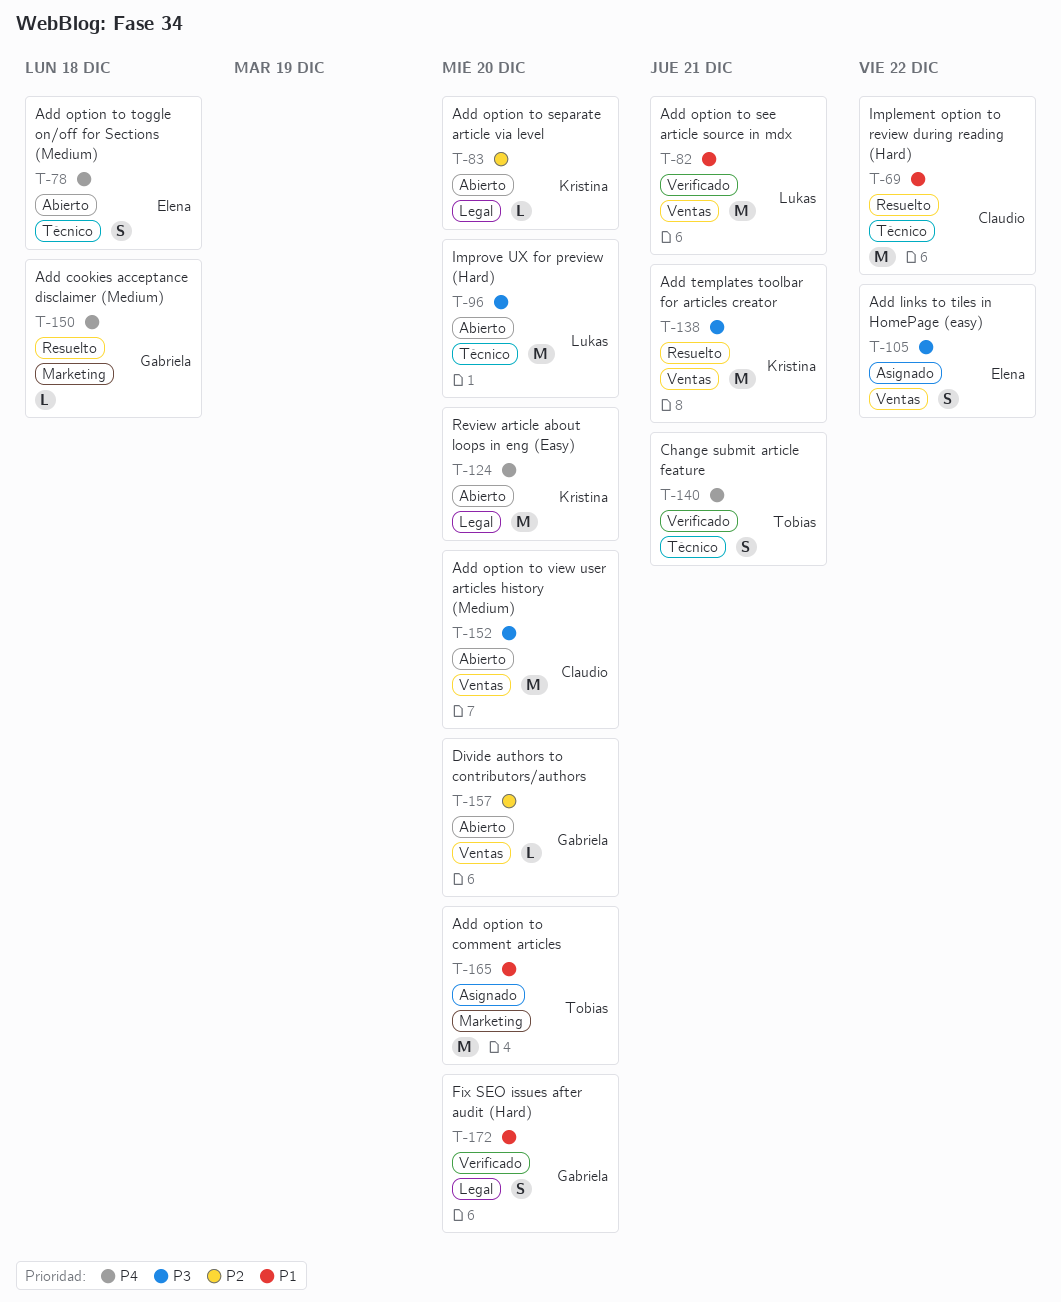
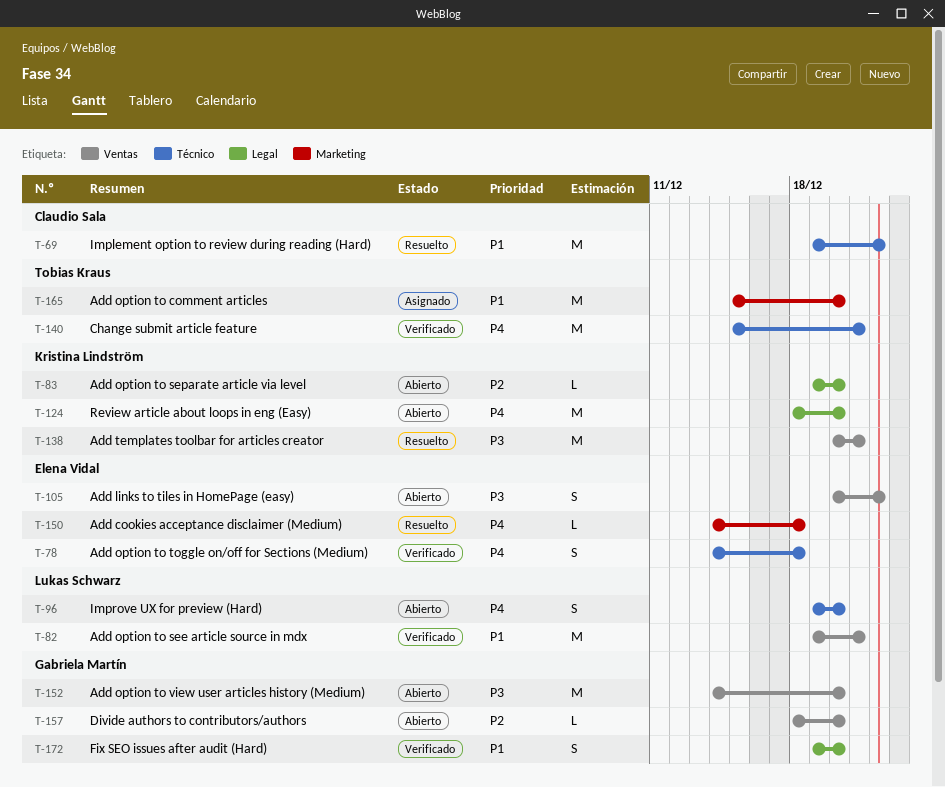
T-78, status: Abierto -> Verificado
T-96, priority: P3 -> P4
T-96, estimate: M -> S
T-105, status: Asignado -> Abierto
T-140, estimate: S -> M
T-150, owner: Gabriela Martín -> Elena Vidal
T-152, owner: Claudio Sala -> Gabriela Martín

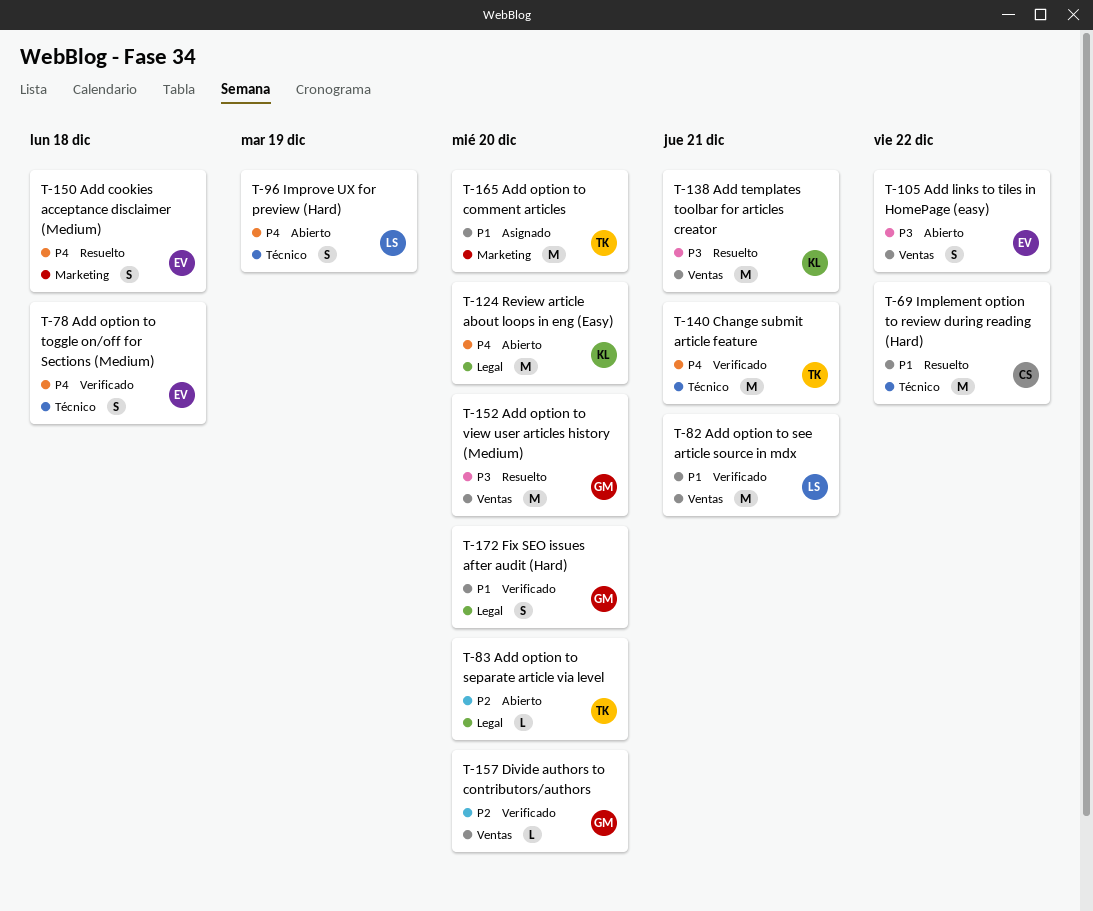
T-83, owner: Kristina Lindström -> Tobias Kraus
T-96, due: Dec 20 -> Dec 19
T-150, estimate: L -> S
T-152, status: Abierto -> Resuelto
T-157, status: Abierto -> Verificado

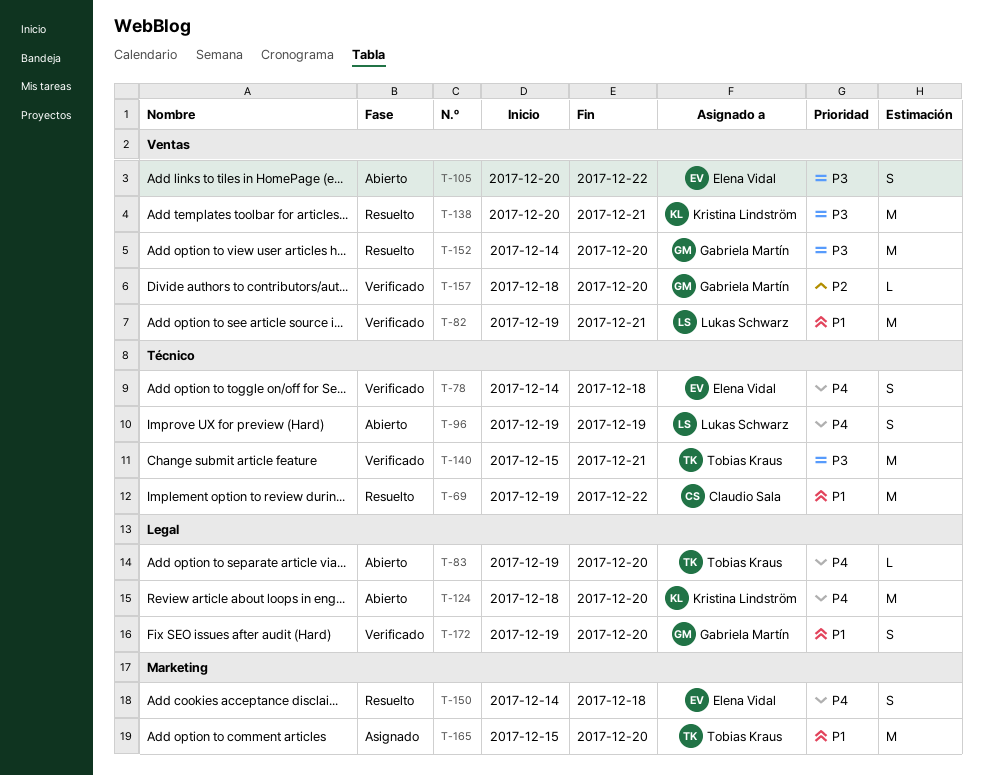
T-83, priority: P2 -> P4
T-140, priority: P4 -> P3

